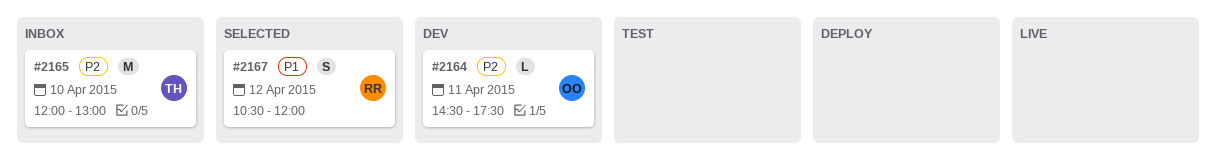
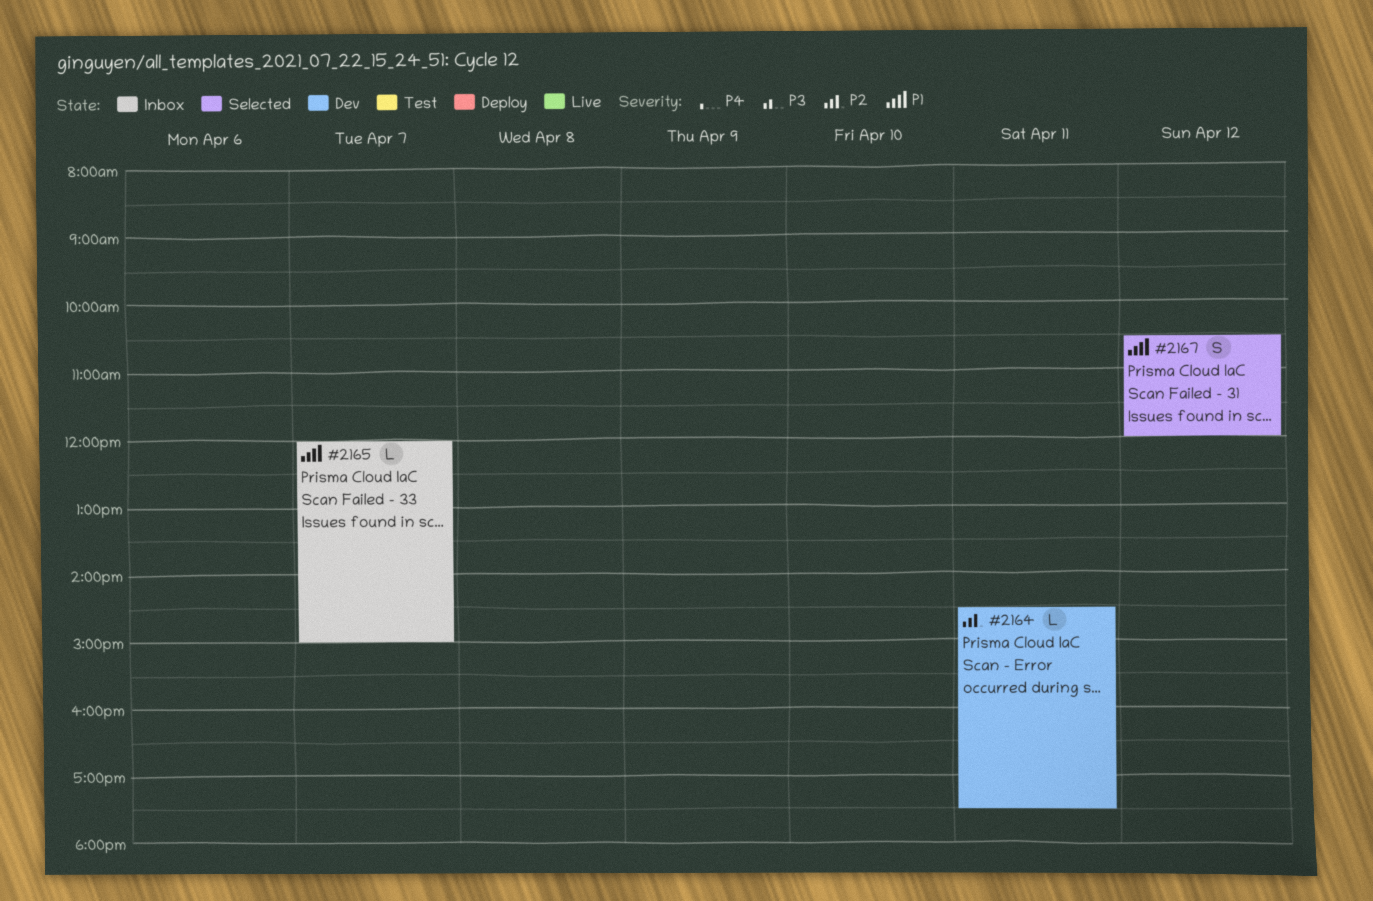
#2165, priority: P2 -> P1
#2165, estimate: M -> L
#2165, day: Apr 10 -> Apr 7
#2165, ends: 13:00 -> 15:00

